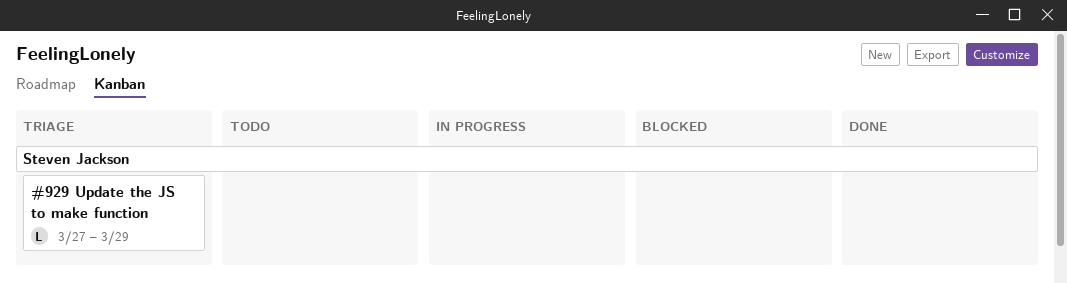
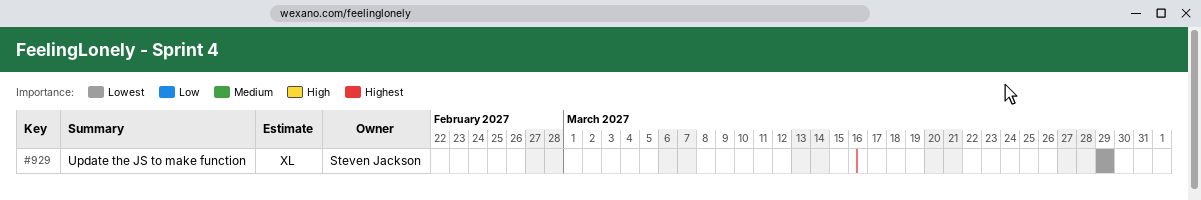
#929, estimate: L -> XL
#929, start: Mar 27 -> Mar 29

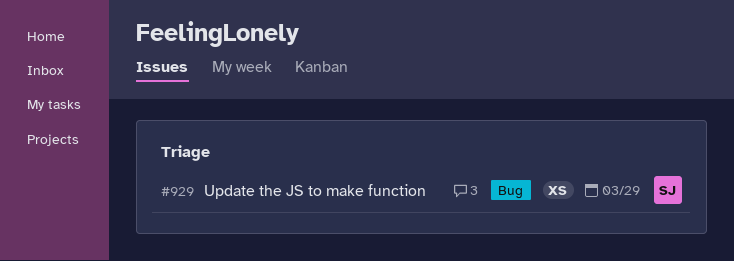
#929, estimate: XL -> XS

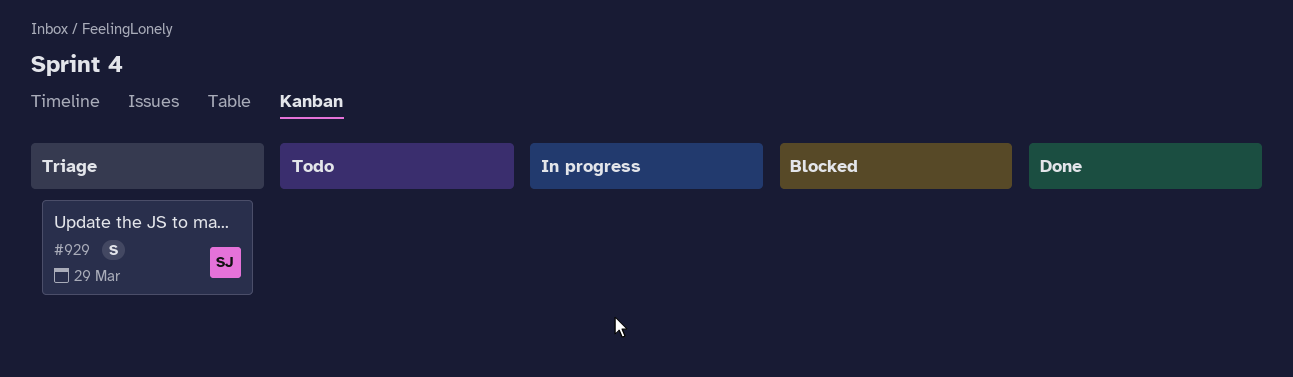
#929, estimate: XS -> S

